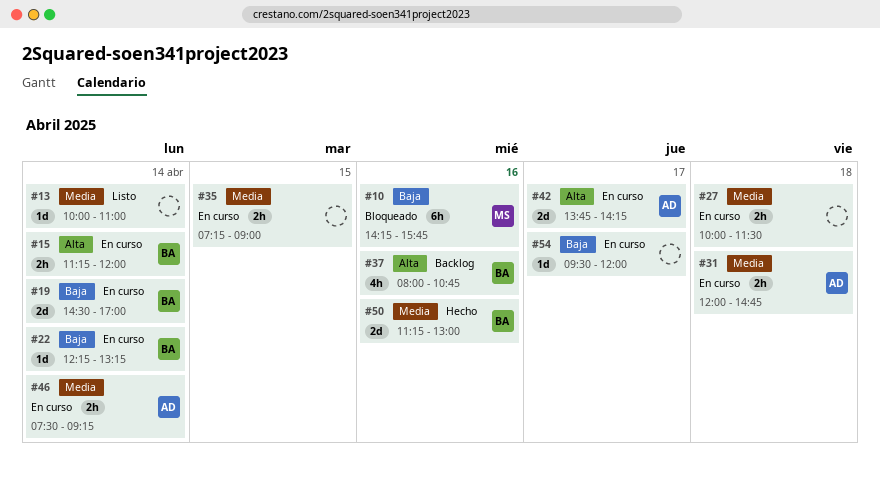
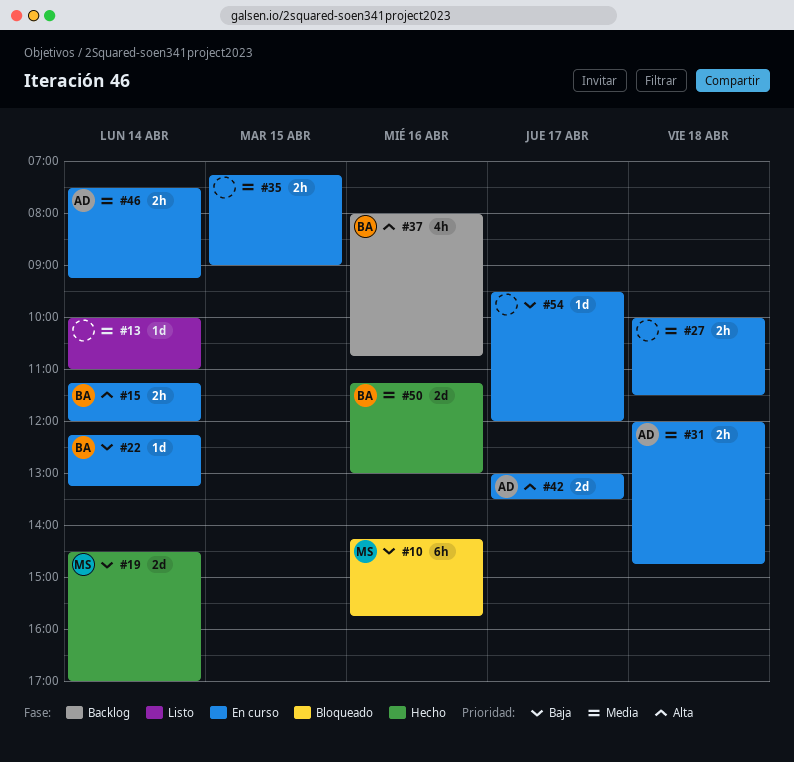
#19, status: En curso -> Hecho
#19, owner: BA -> MS
#42, begins: 13:45 -> 13:00
#42, ends: 14:15 -> 13:30

